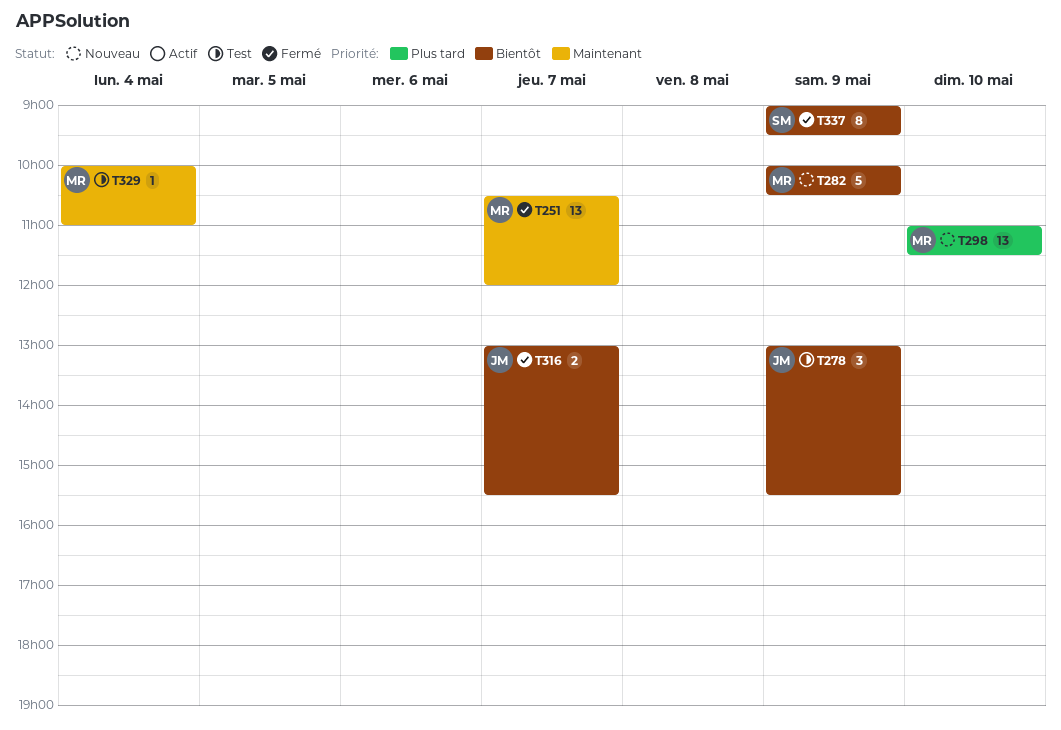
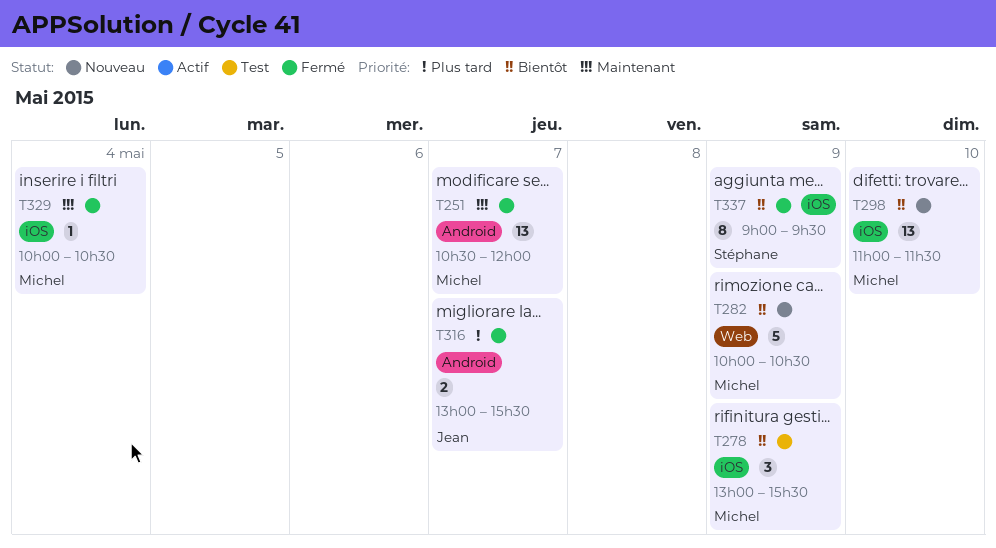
T278, owner: Jean -> Michel
T298, priority: Plus tard -> Bientôt
T316, priority: Bientôt -> Plus tard
T329, status: Test -> Fermé
T329, ends: 11:00 -> 10:30

